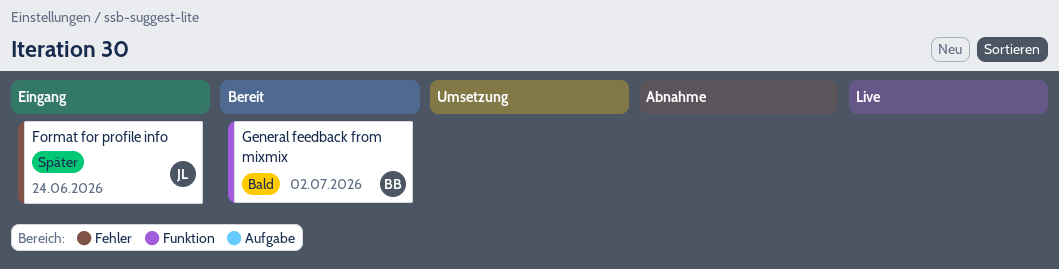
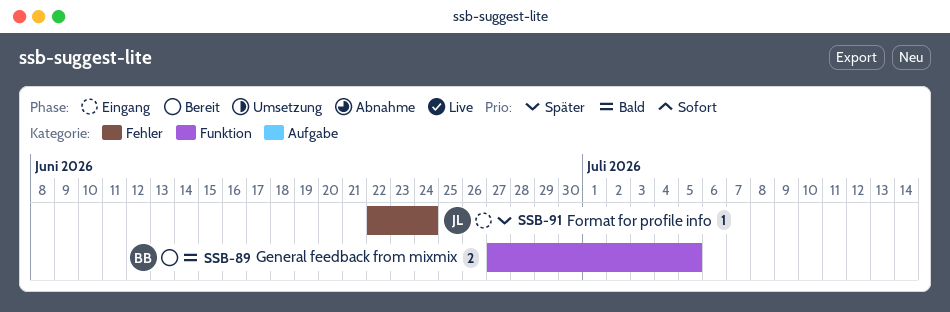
General feedback from mixmix, due: Jul 2 -> Jul 5

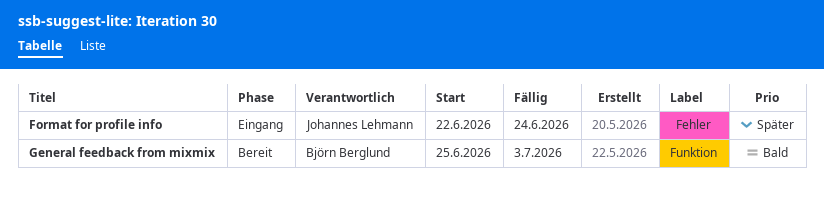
General feedback from mixmix, start: Jun 27 -> Jun 25
General feedback from mixmix, due: Jul 5 -> Jul 3

